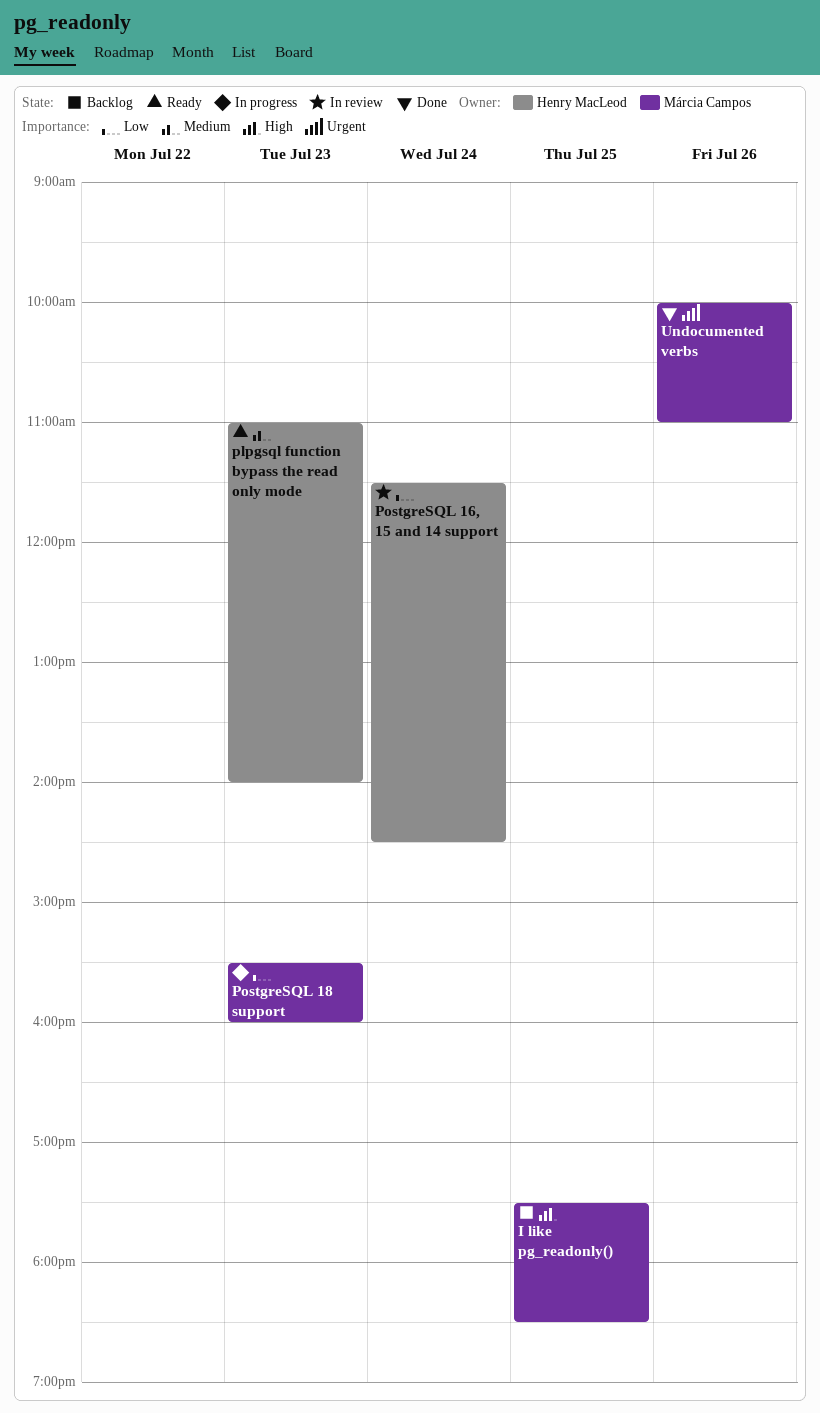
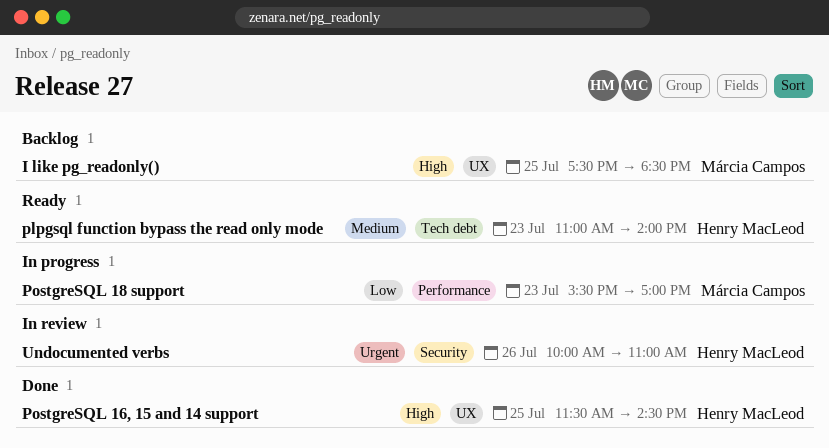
PostgreSQL 16, 15 and 14 support, status: In review -> Done
PostgreSQL 16, 15 and 14 support, priority: Low -> High
PostgreSQL 16, 15 and 14 support, day: Jul 24 -> Jul 25
PostgreSQL 18 support, ends: 16:00 -> 17:00
Undocumented verbs, status: Done -> In review
Undocumented verbs, owner: Márcia Campos -> Henry MacLeod

